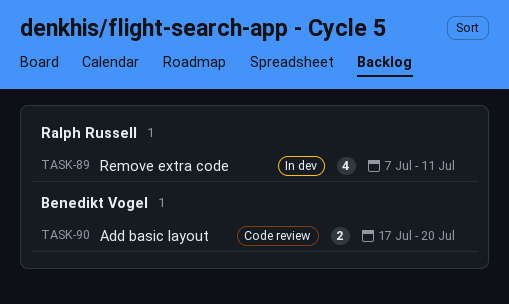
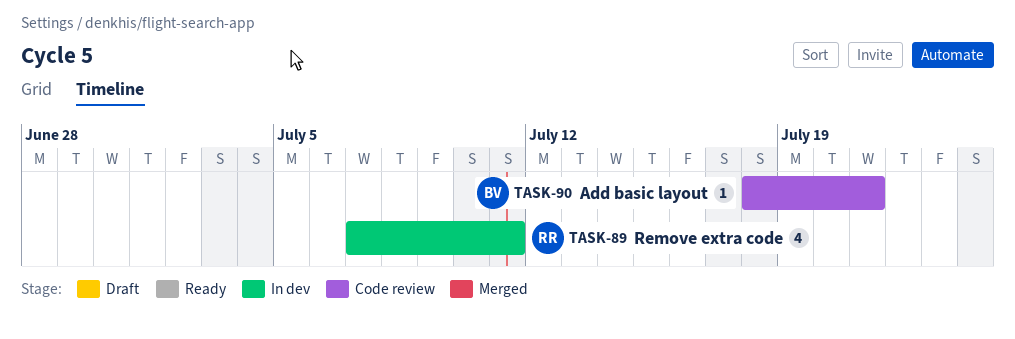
TASK-90, estimate: 2 -> 1
TASK-90, start: Jul 17 -> Jul 18
TASK-90, due: Jul 20 -> Jul 21

